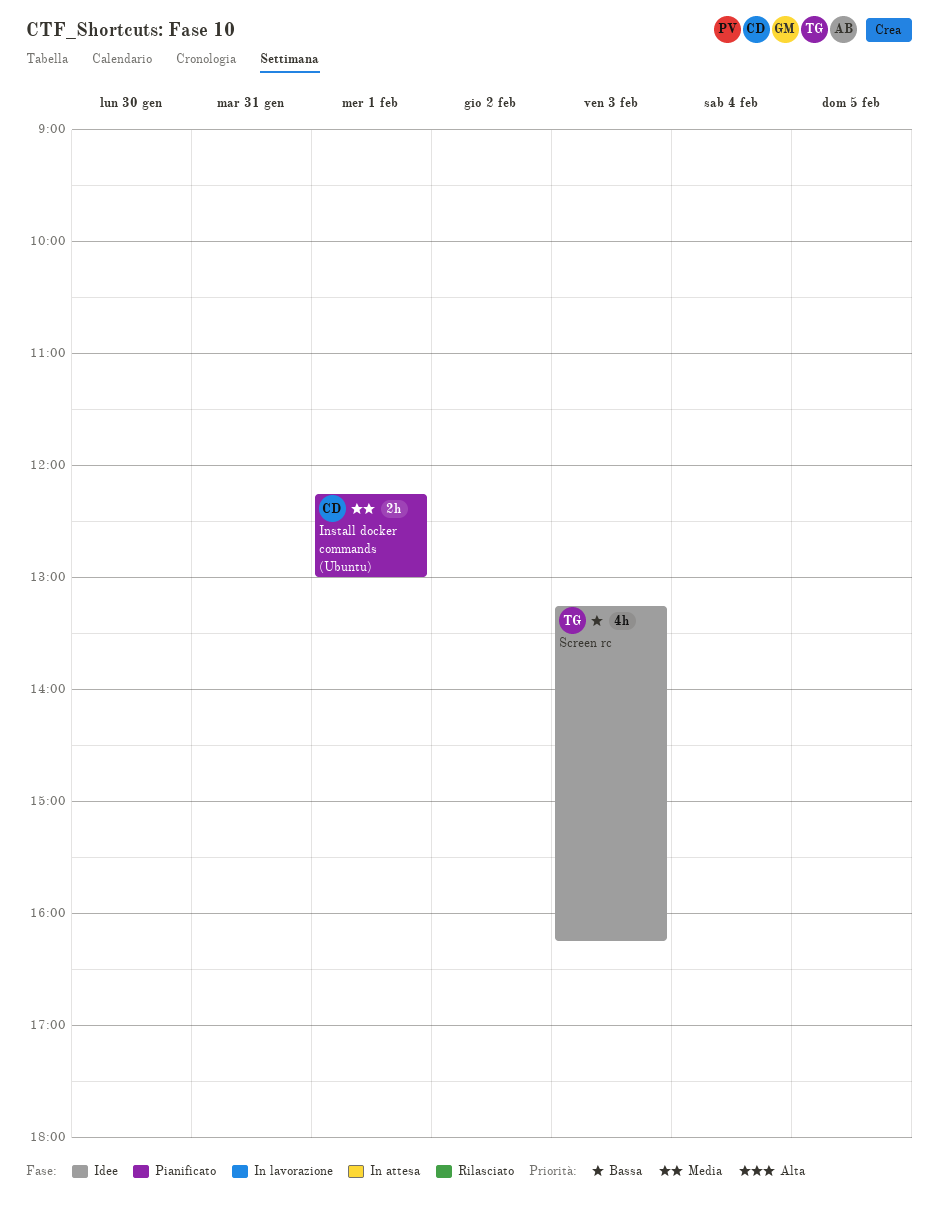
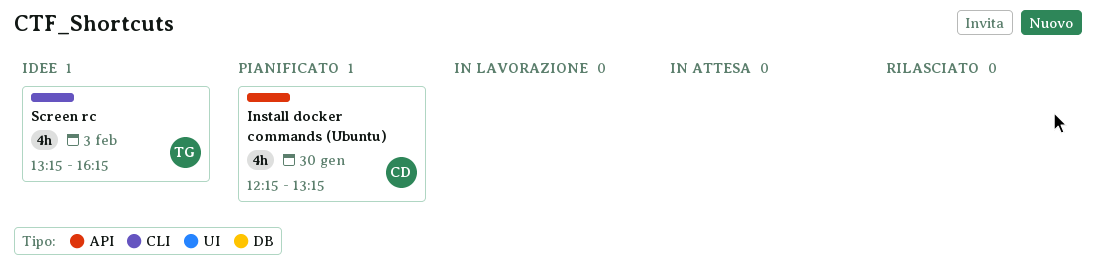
Install docker commands (Ubuntu), estimate: 2h -> 4h
Install docker commands (Ubuntu), day: Feb 1 -> Jan 30
Install docker commands (Ubuntu), ends: 13:00 -> 13:15

